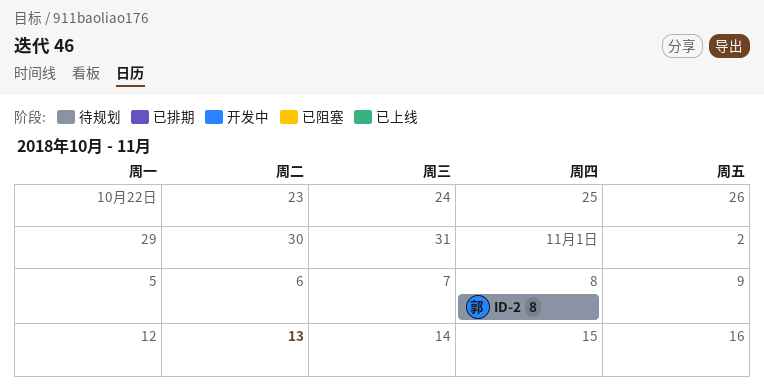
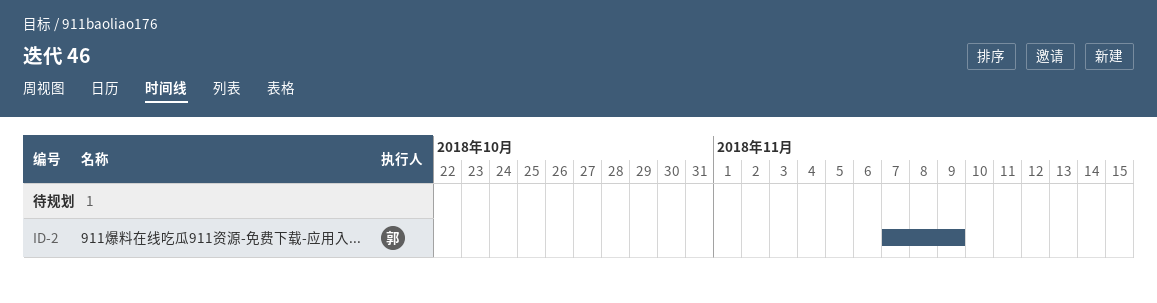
ID-2, start: Nov 8 -> Nov 7
ID-2, due: Nov 8 -> Nov 9

